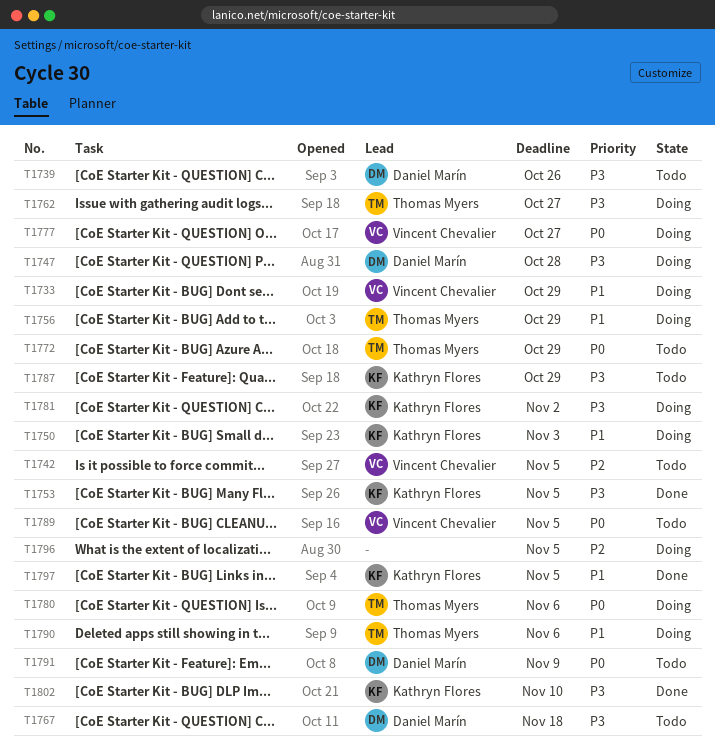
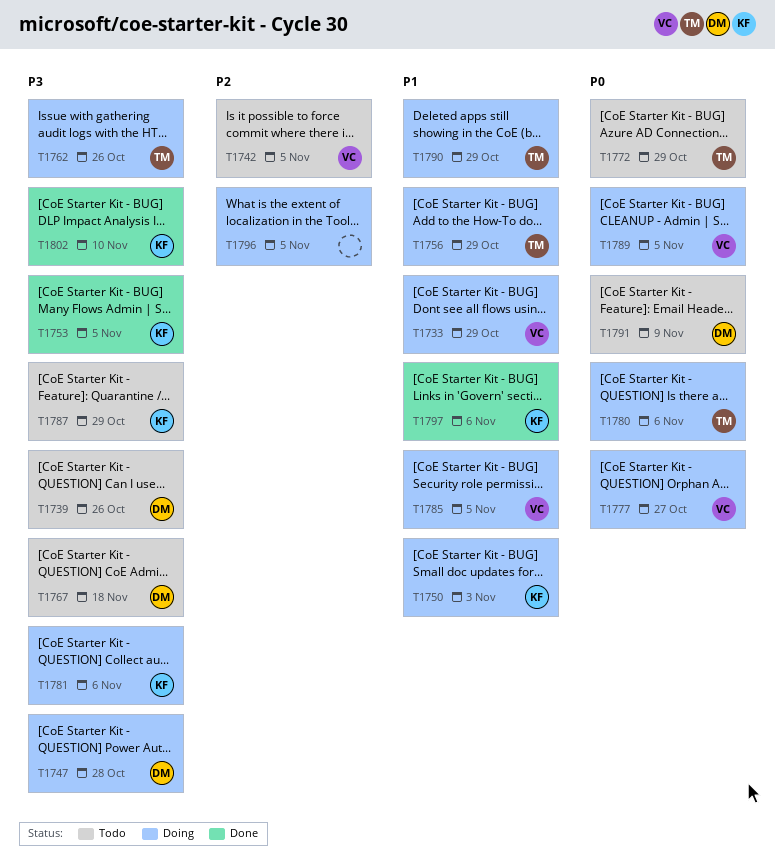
T1762, due: Oct 27 -> Oct 26
T1781, due: Nov 2 -> Nov 6
T1785: none -> present
T1789, status: Todo -> Doing
T1790, due: Nov 6 -> Oct 29
T1797, due: Nov 5 -> Nov 6

